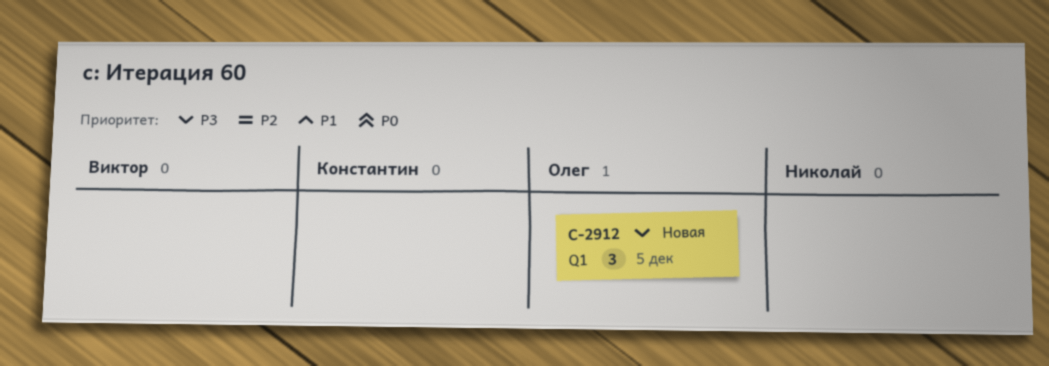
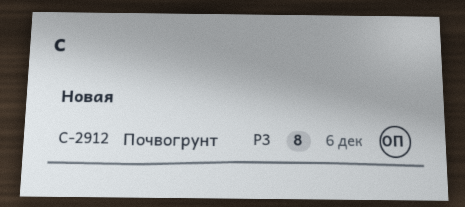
C-2912, estimate: 3 -> 8
C-2912, due: Dec 5 -> Dec 6

